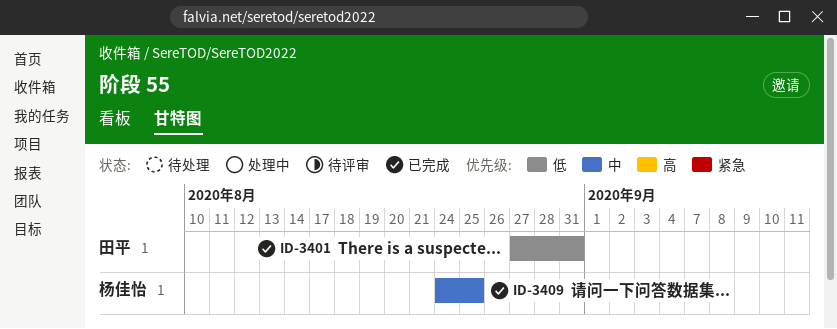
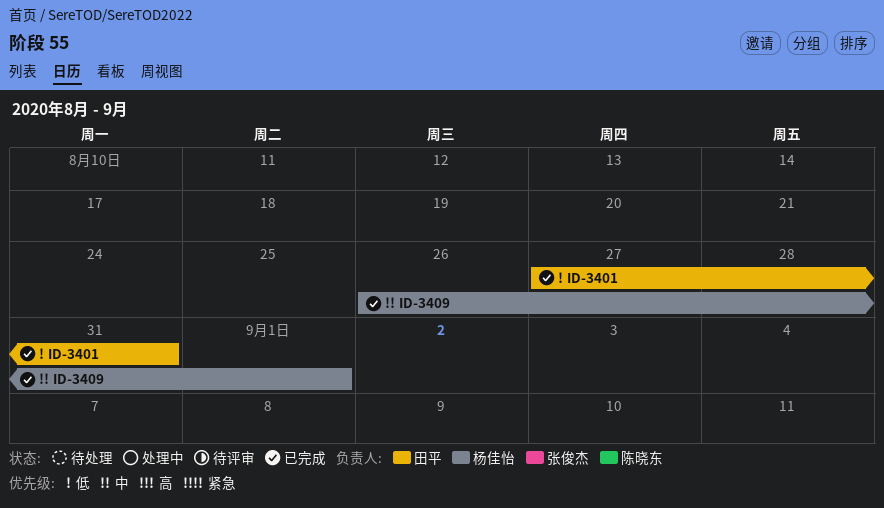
ID-3409, start: Aug 24 -> Aug 26
ID-3409, due: Aug 25 -> Sep 1

